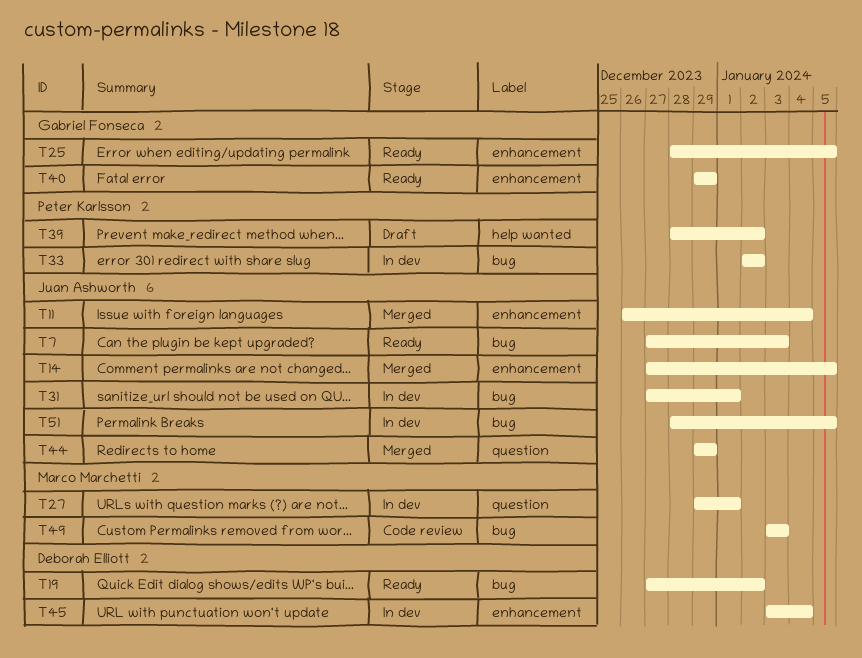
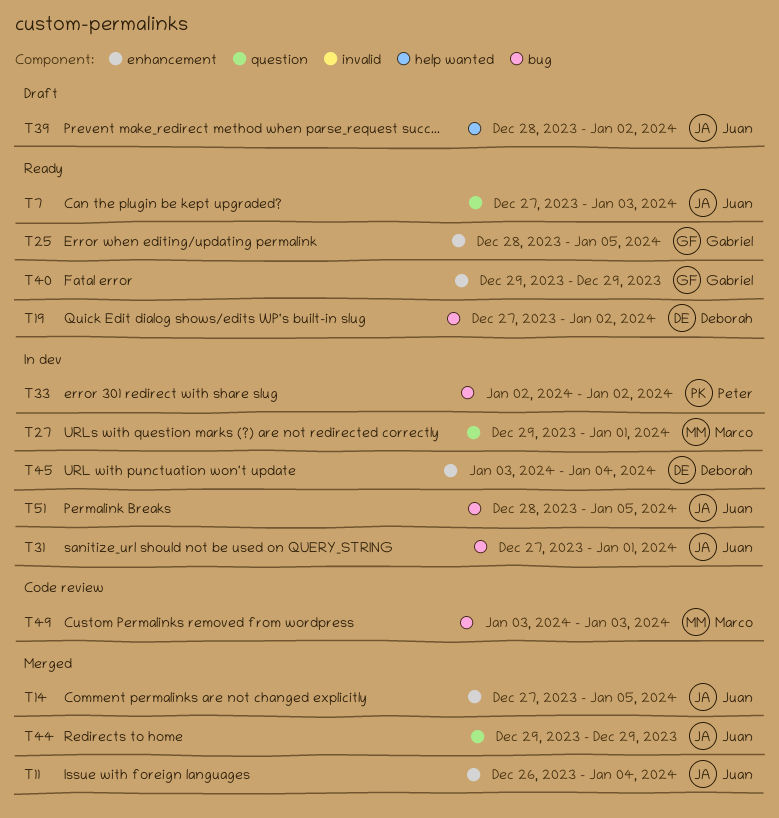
T7, label: bug -> question
T39, owner: Peter Karlsson -> Juan Ashworth

